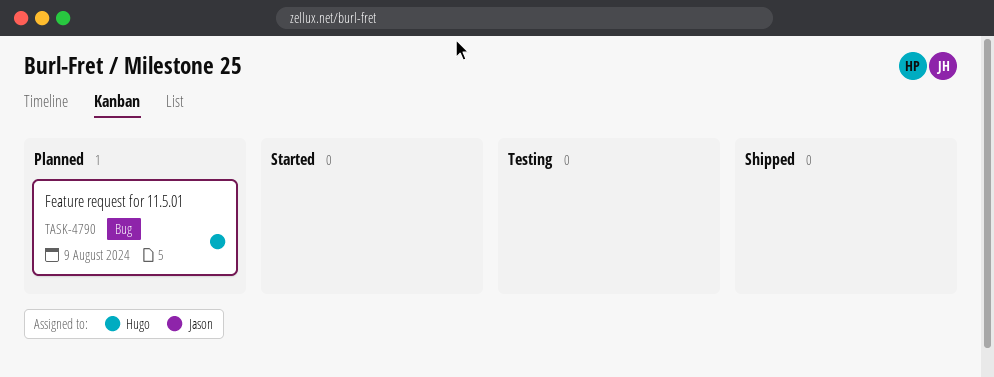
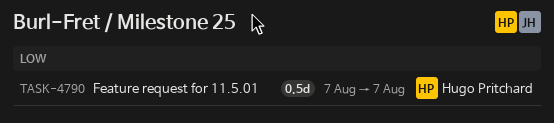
TASK-4790, due: Aug 9 -> Aug 7

